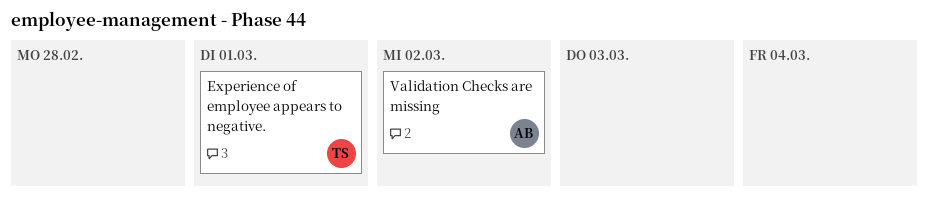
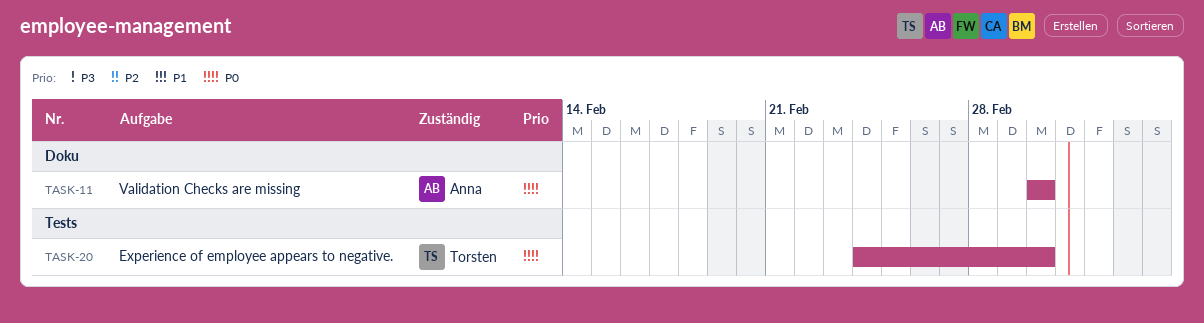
Experience of employee appears to negative., due: Mar 1 -> Mar 2

